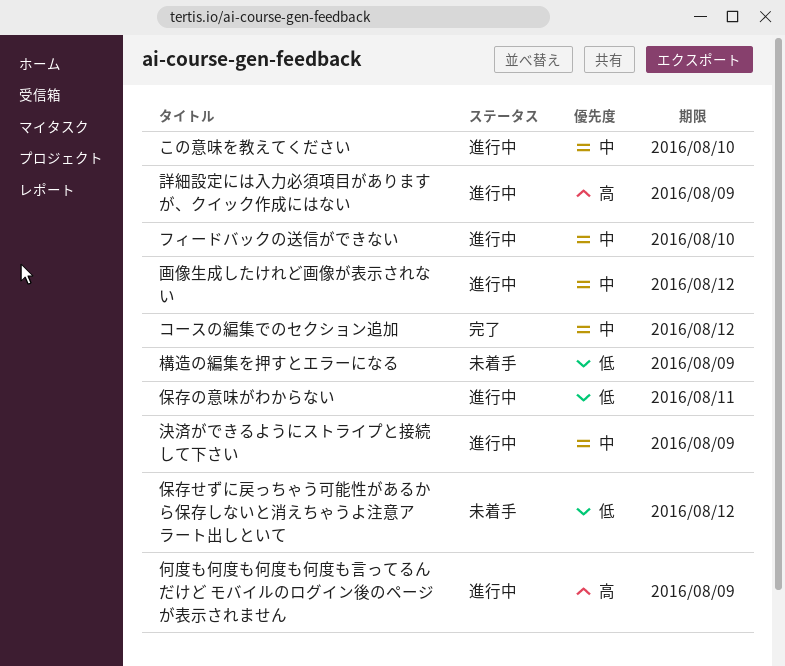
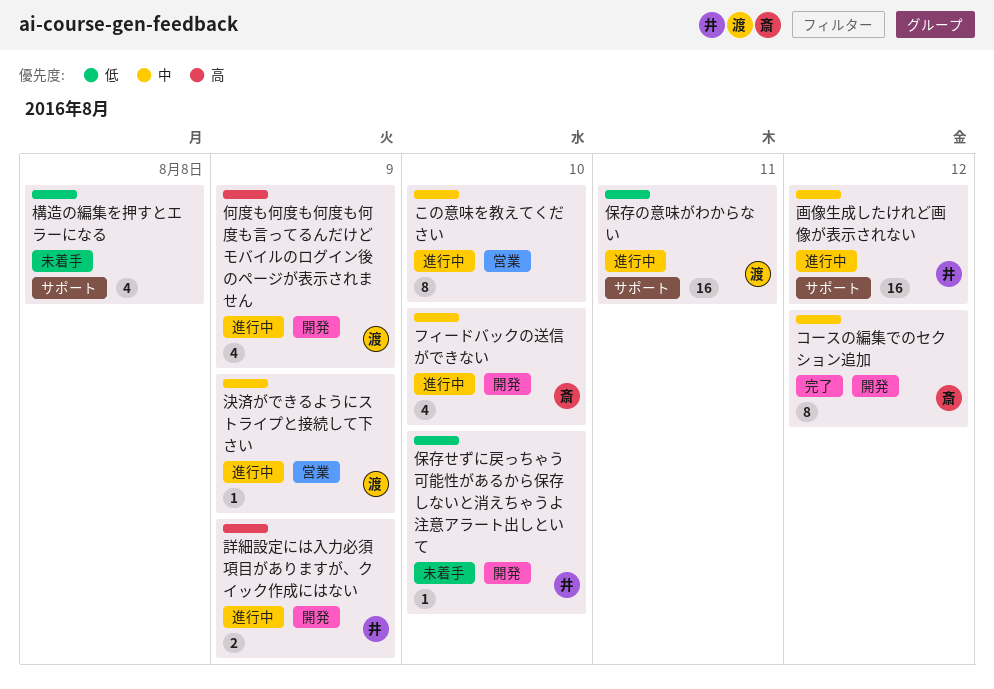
保存せずに戻っちゃう可能性があるから保存しないと消えちゃうよ注意アラート出しといて, due: Aug 12 -> Aug 10
構造の編集を押すとエラーになる, due: Aug 9 -> Aug 8

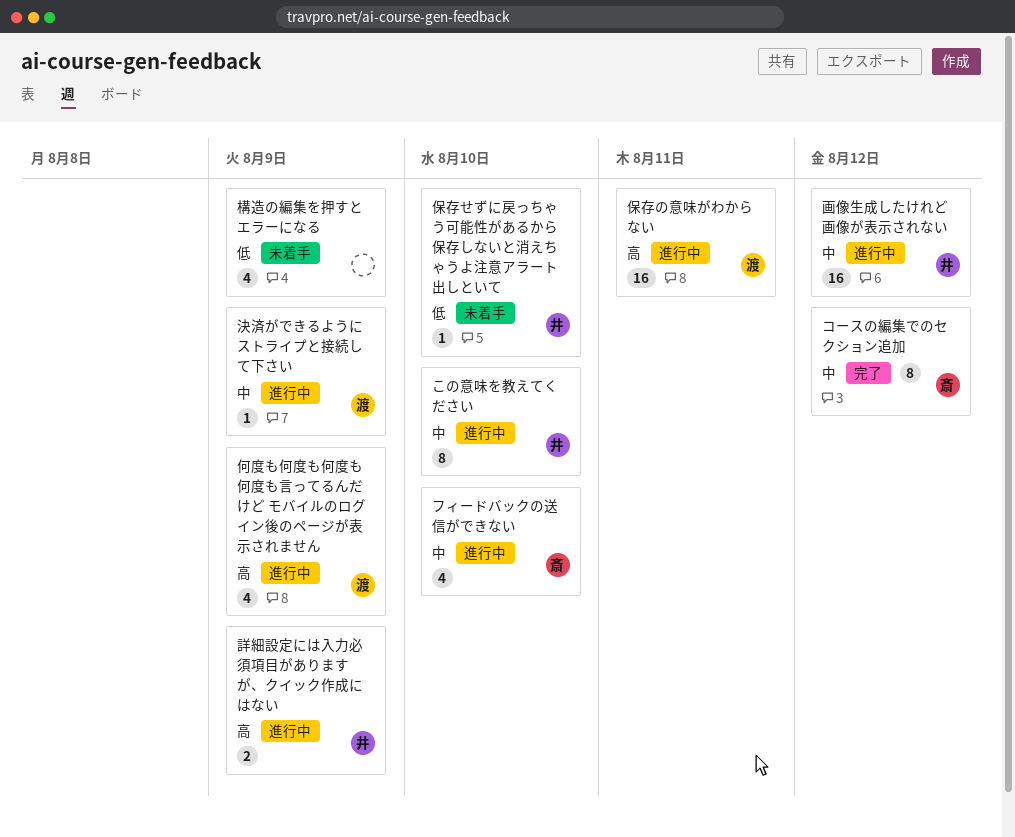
この意味を教えてください, owner: none -> 井
保存の意味がわからない, priority: 低 -> 高
構造の編集を押すとエラーになる, due: Aug 8 -> Aug 9

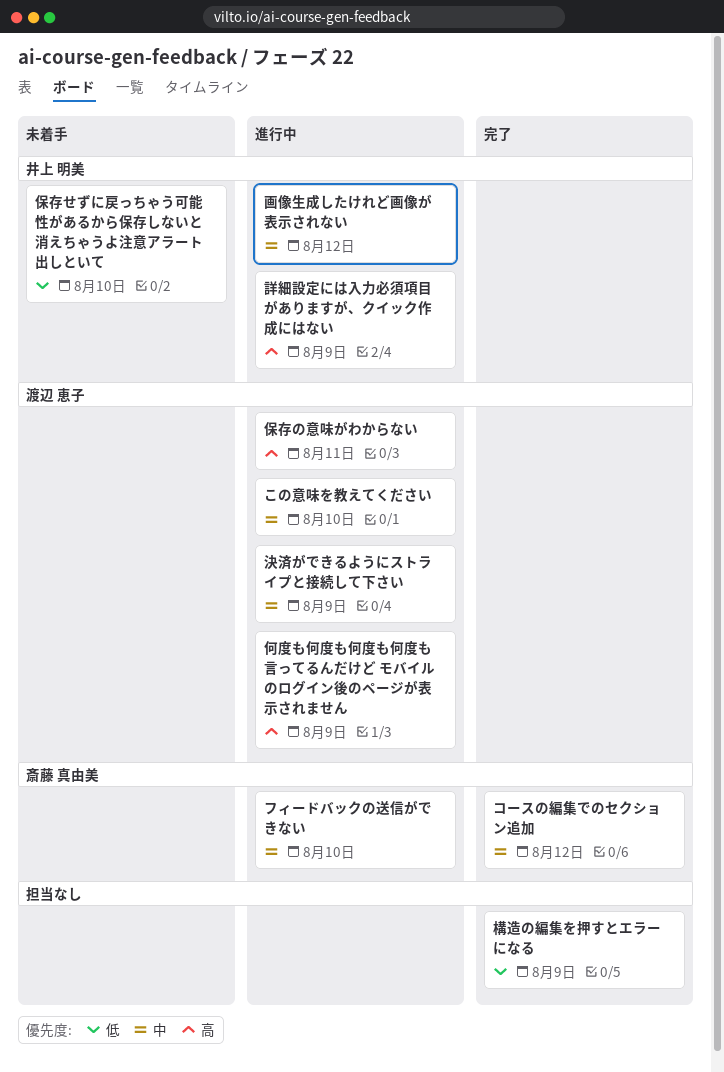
この意味を教えてください, owner: 井上 明美 -> 渡辺 恵子
構造の編集を押すとエラーになる, status: 未着手 -> 完了

